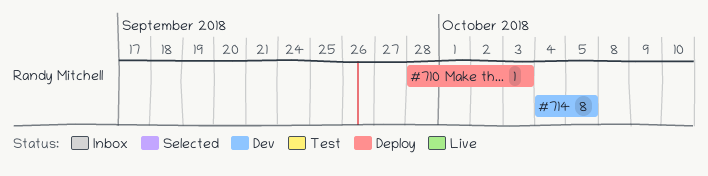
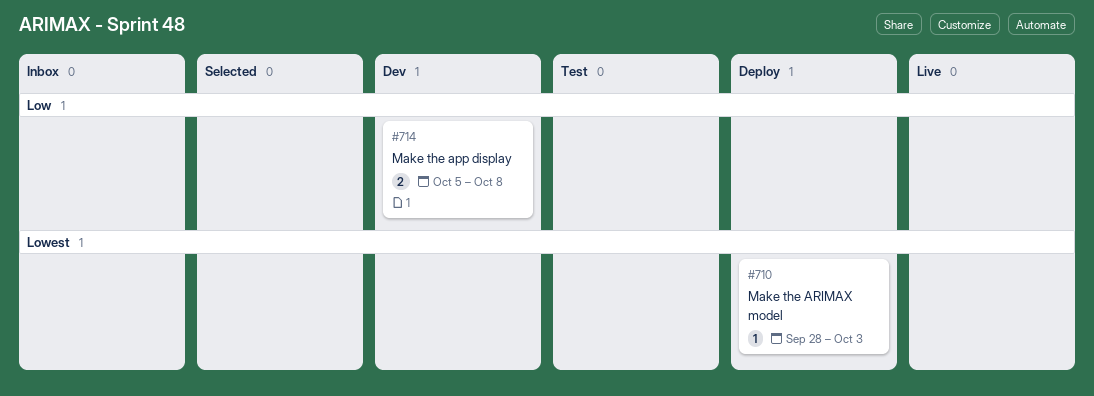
#714, estimate: 8 -> 2
#714, start: Oct 4 -> Oct 5
#714, due: Oct 5 -> Oct 8

